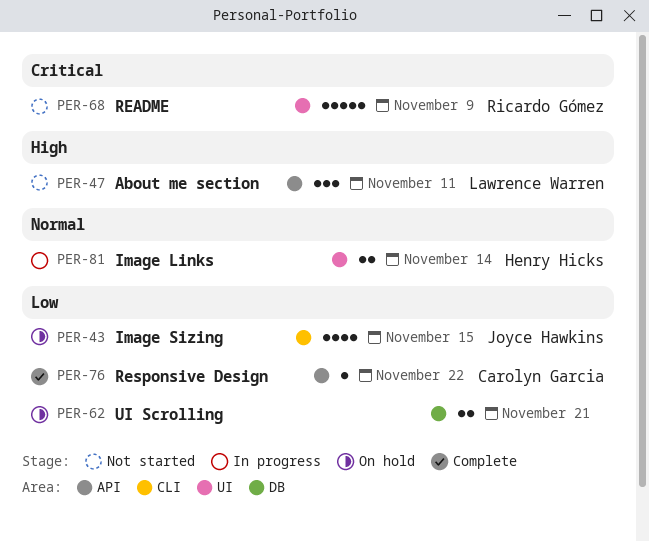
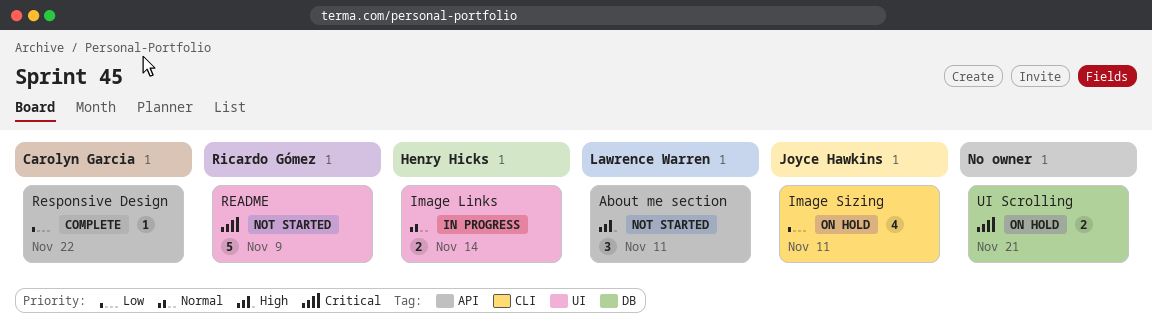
Image Sizing, due: Nov 15 -> Nov 11
UI Scrolling, priority: Low -> Critical

